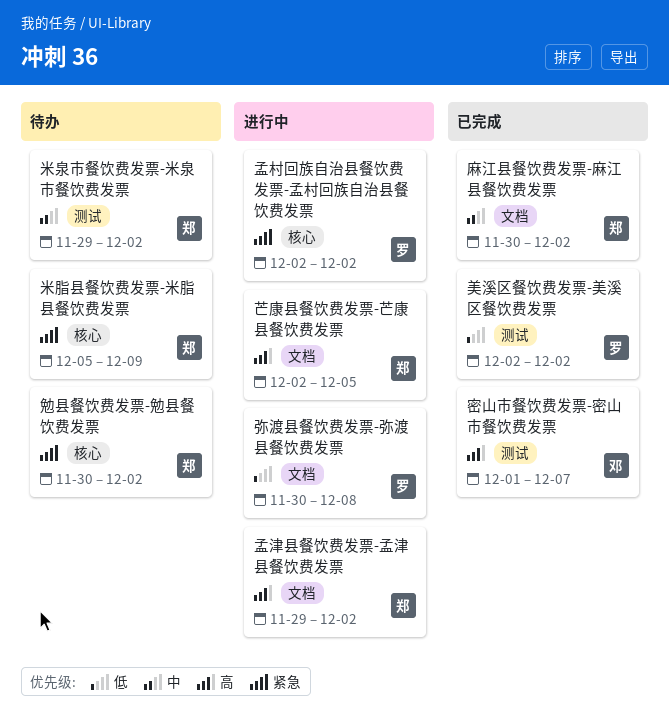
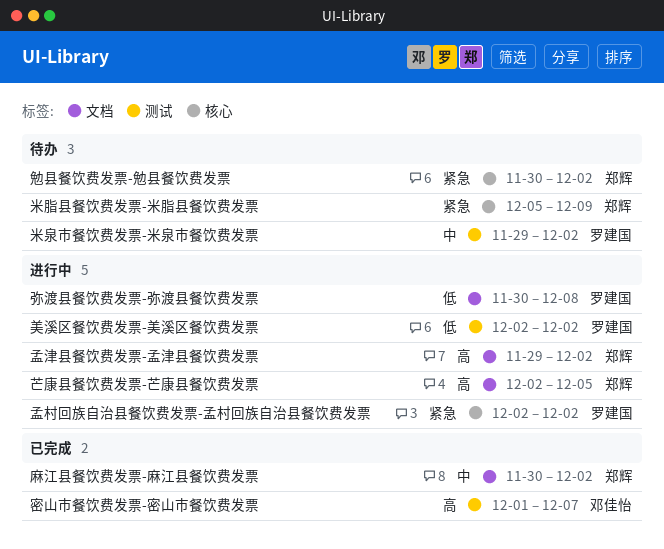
米泉市餐饮费发票-米泉市餐饮费发票, owner: 郑辉 -> 罗建国
美溪区餐饮费发票-美溪区餐饮费发票, status: 已完成 -> 进行中

